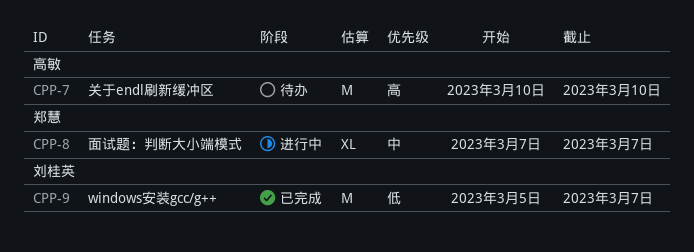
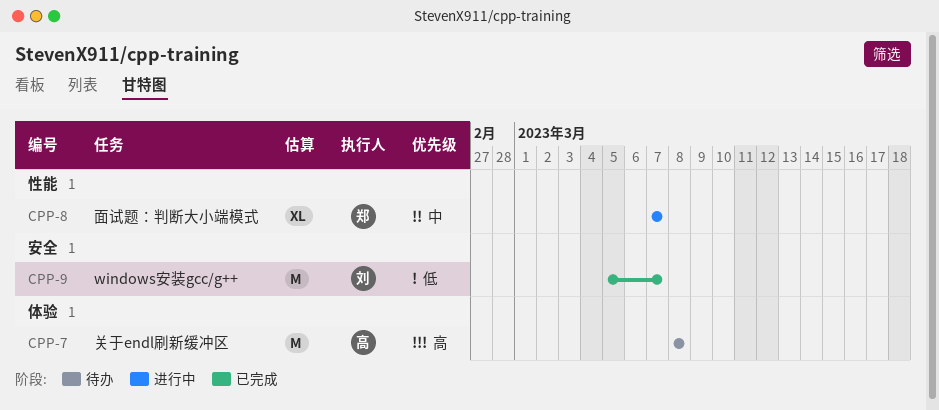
CPP-7, start: Mar 10 -> Mar 8
CPP-7, due: Mar 10 -> Mar 8

